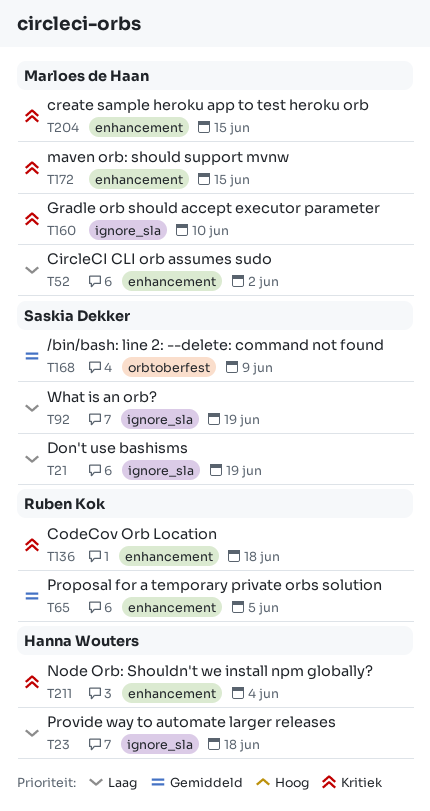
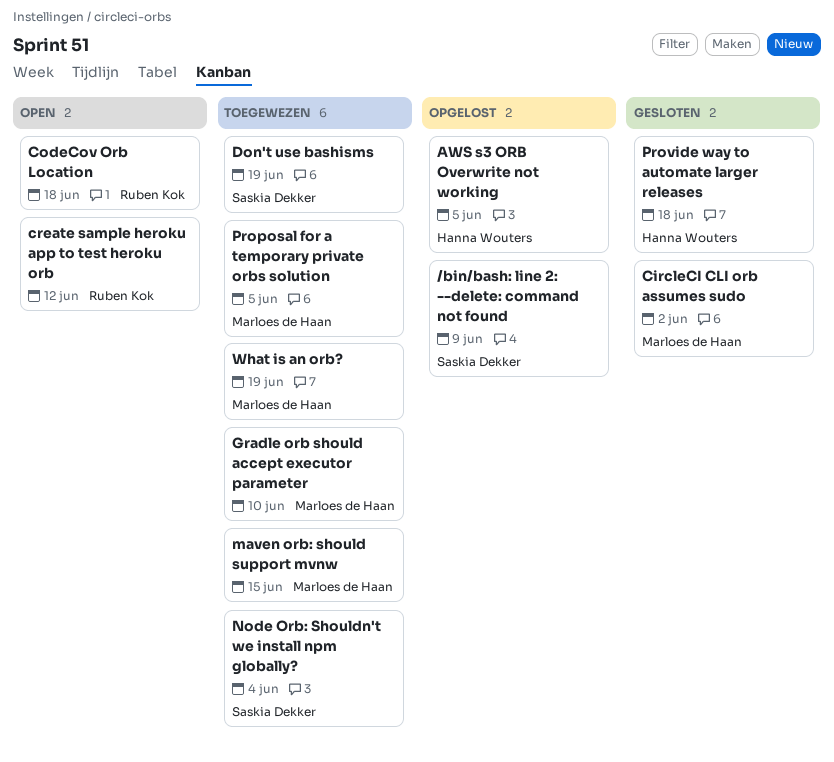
AWS s3 ORB Overwrite not working: none -> present
create sample heroku app to test heroku orb, owner: Marloes de Haan -> Ruben Kok
create sample heroku app to test heroku orb, due: Jun 15 -> Jun 12
Node Orb: Shouldn't we install npm globally?, owner: Hanna Wouters -> Saskia Dekker
Proposal for a temporary private orbs solution, owner: Ruben Kok -> Marloes de Haan
What is an orb?, owner: Saskia Dekker -> Marloes de Haan

